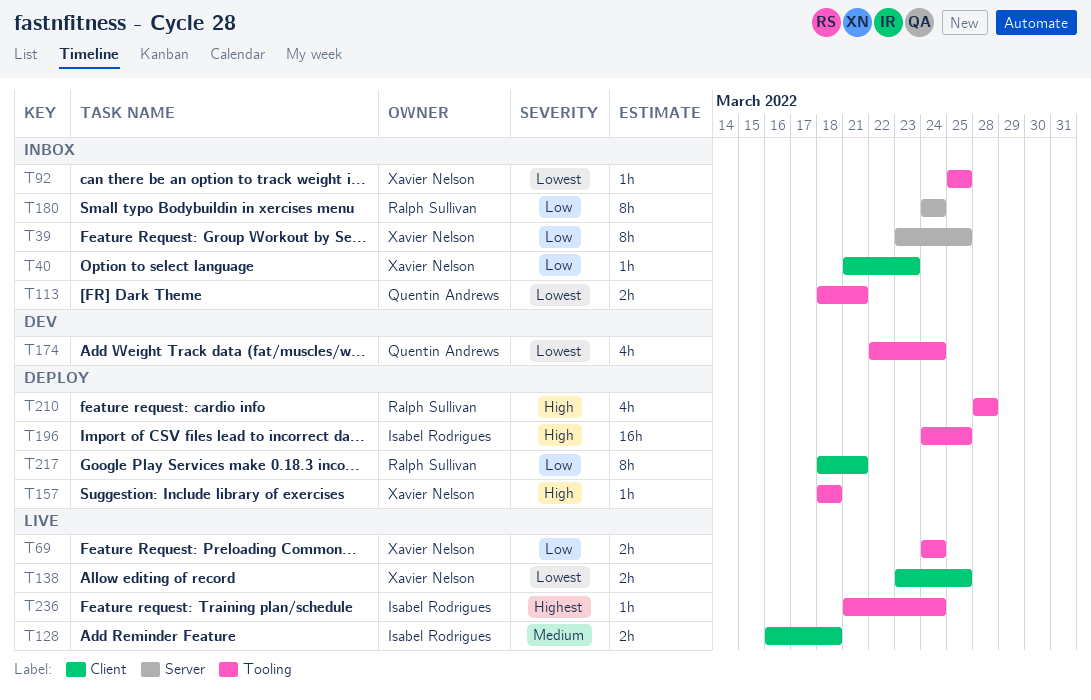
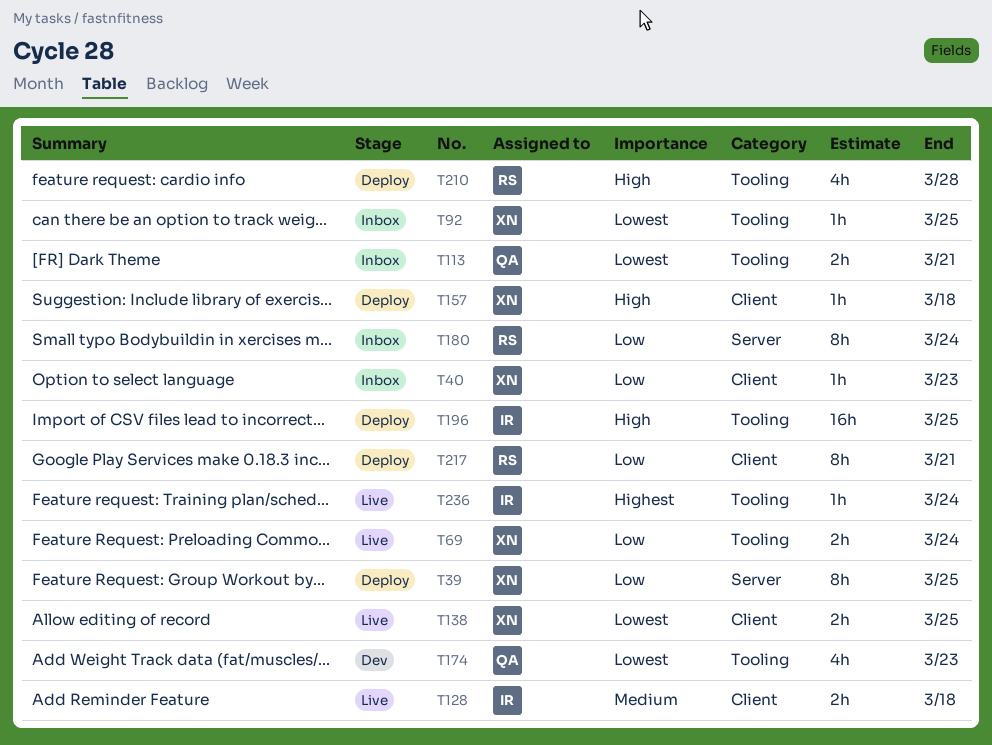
T39, status: Inbox -> Deploy
T157, label: Tooling -> Client
T174, due: Mar 24 -> Mar 23

